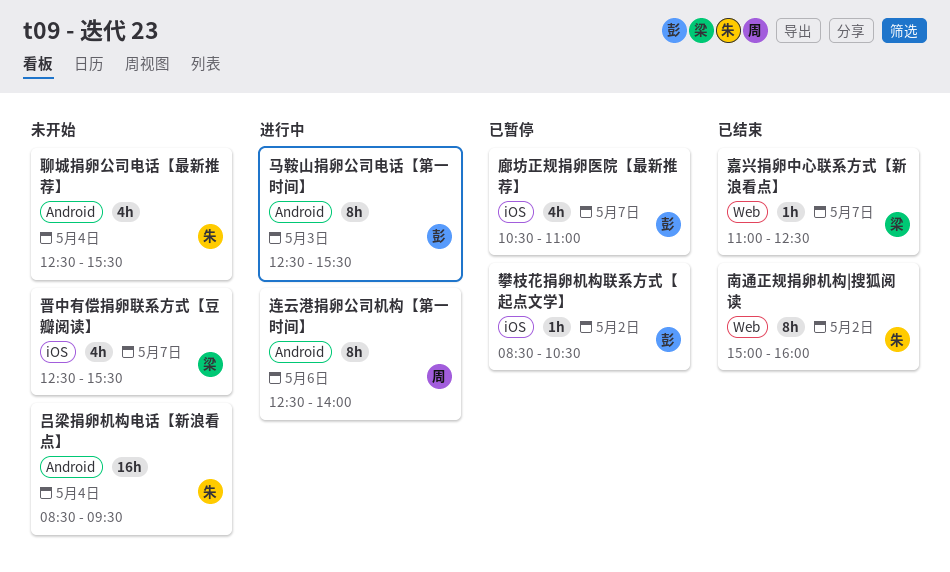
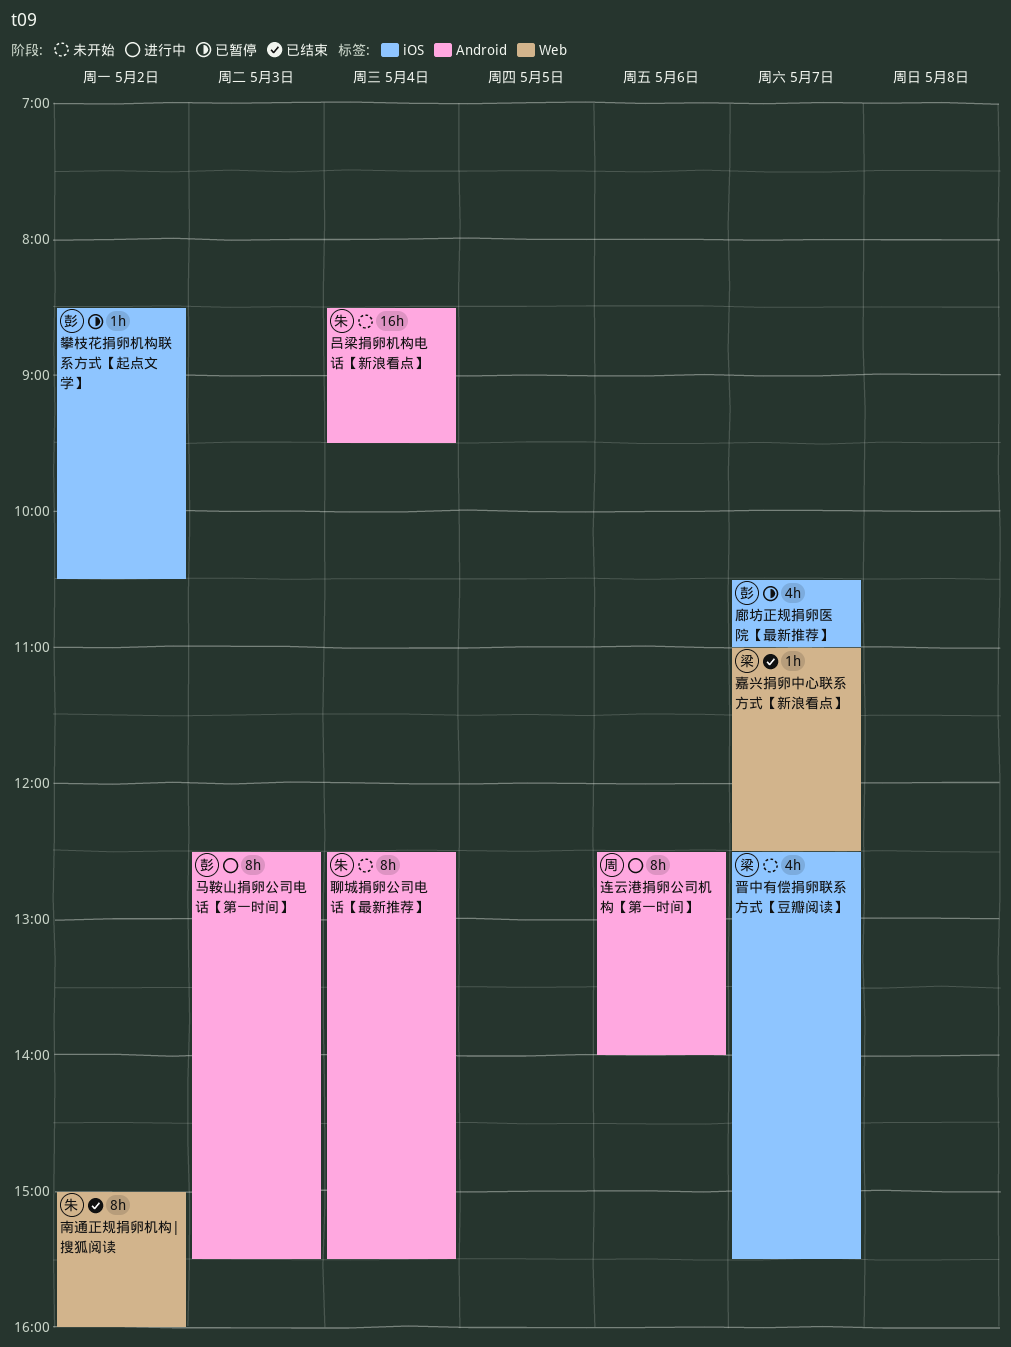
聊城捐卵公司电话【最新推荐】, estimate: 4h -> 8h

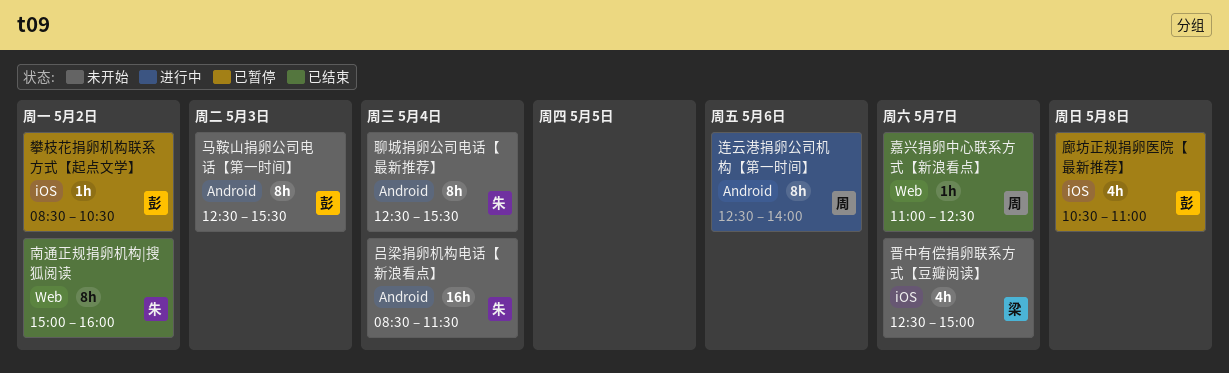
吕梁捐卵机构电话【新浪看点】, ends: 09:30 -> 11:30
嘉兴捐卵中心联系方式【新浪看点】, owner: 梁 -> 周
廊坊正规捐卵医院【最新推荐】, day: May 7 -> May 8
晋中有偿捐卵联系方式【豆瓣阅读】, ends: 15:30 -> 15:00
马鞍山捐卵公司电话【第一时间】, status: 进行中 -> 未开始

